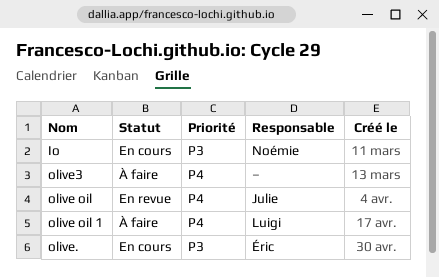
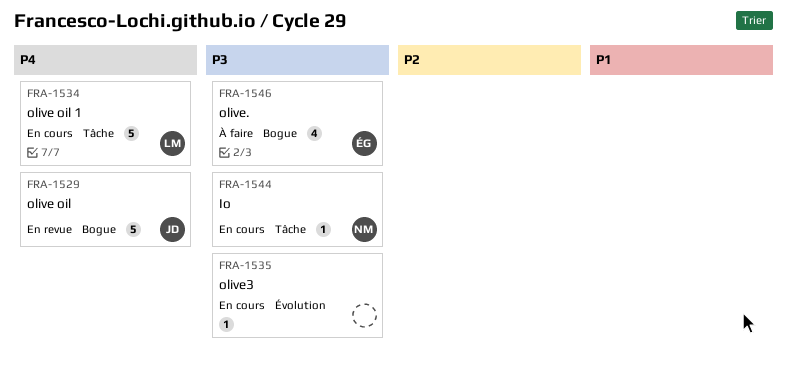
olive oil 1, status: À faire -> En cours
olive., status: En cours -> À faire
olive3, status: À faire -> En cours
olive3, priority: P4 -> P3

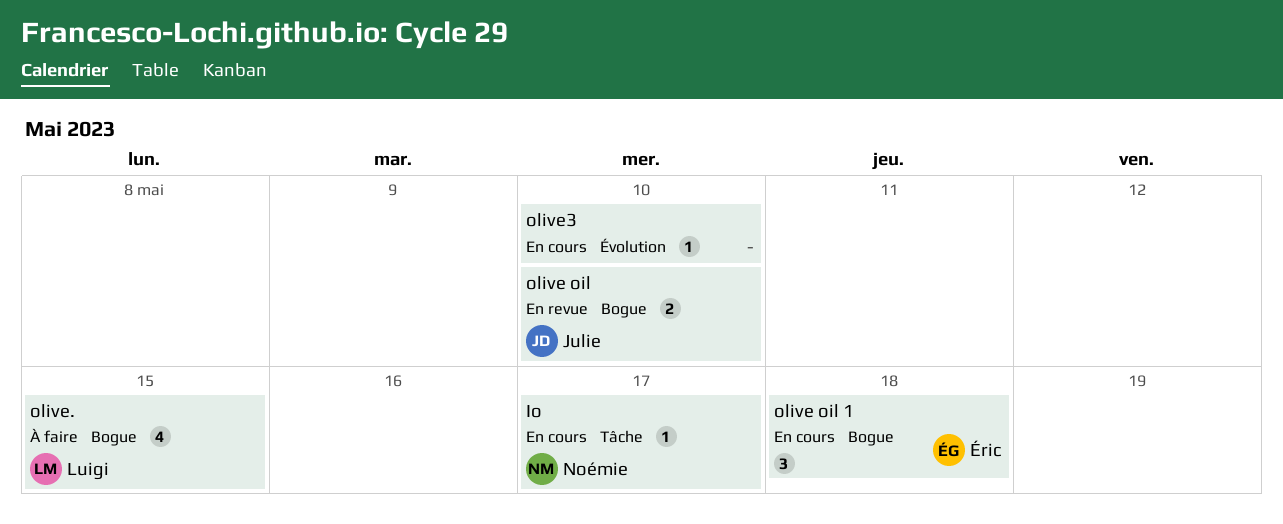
olive oil, estimate: 5 -> 2
olive oil 1, owner: Luigi -> Éric
olive oil 1, label: Tâche -> Bogue
olive oil 1, estimate: 5 -> 3
olive., owner: Éric -> Luigi

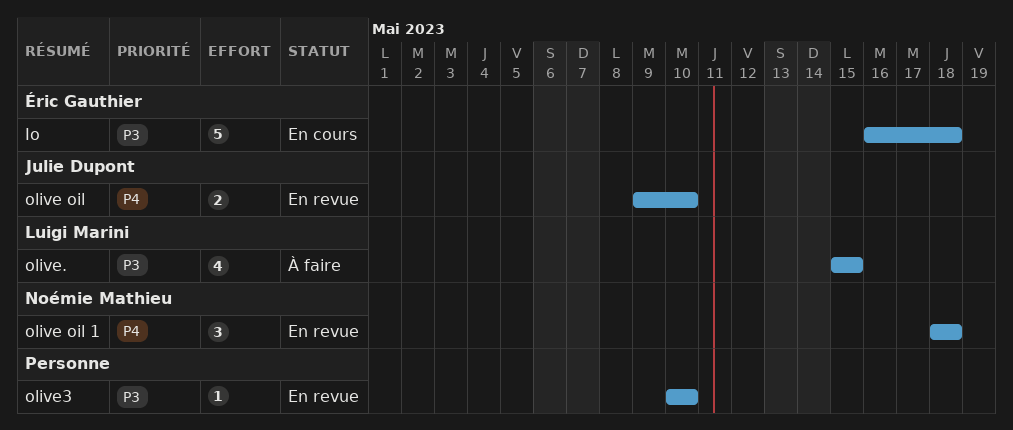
Io, owner: Noémie Mathieu -> Éric Gauthier
Io, estimate: 1 -> 5
Io, due: May 17 -> May 18
olive oil 1, status: En cours -> En revue
olive oil 1, owner: Éric Gauthier -> Noémie Mathieu
olive3, status: En cours -> En revue

